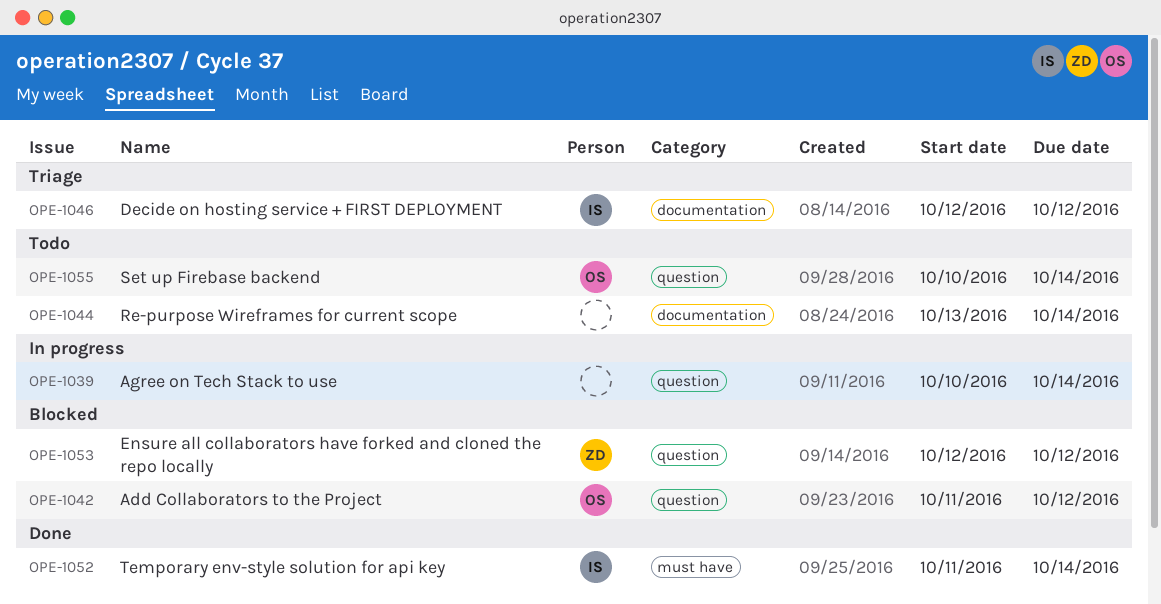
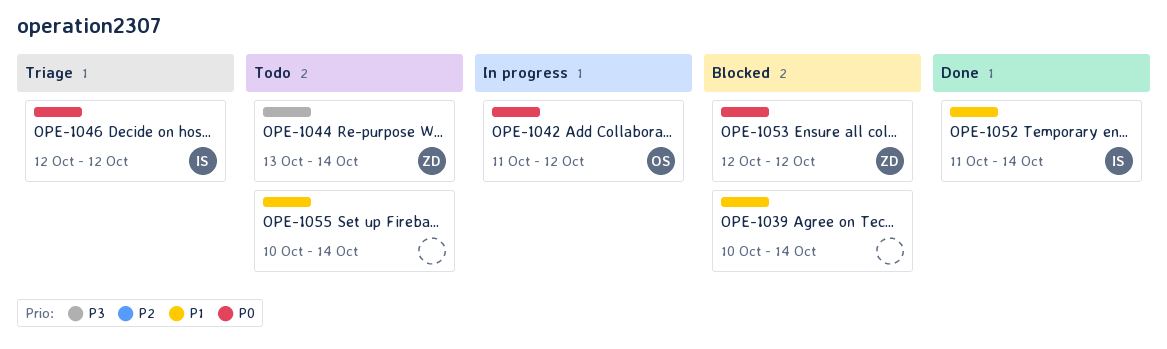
OPE-1039, status: In progress -> Blocked
OPE-1042, status: Blocked -> In progress
OPE-1044, owner: none -> ZD
OPE-1055, owner: OS -> none

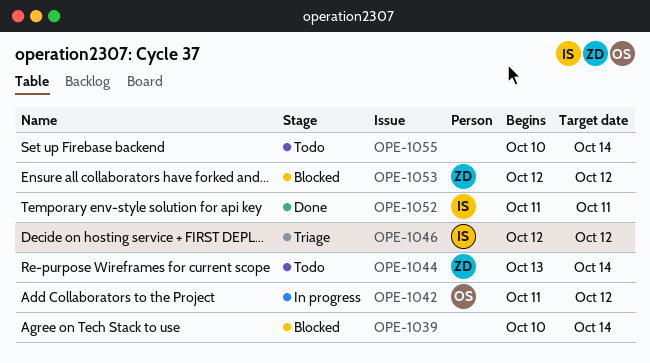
OPE-1052, due: Oct 14 -> Oct 11

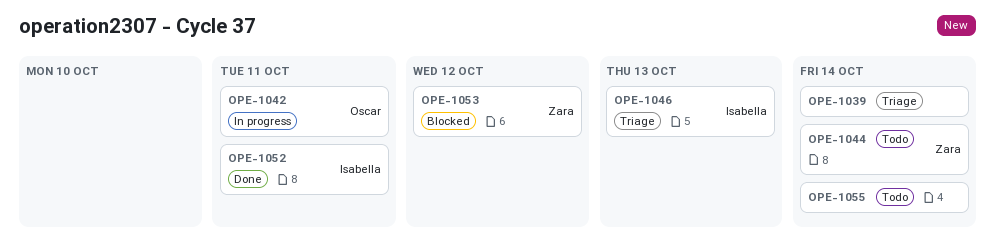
OPE-1039, status: Blocked -> Triage
OPE-1042, due: Oct 12 -> Oct 11
OPE-1046, due: Oct 12 -> Oct 13

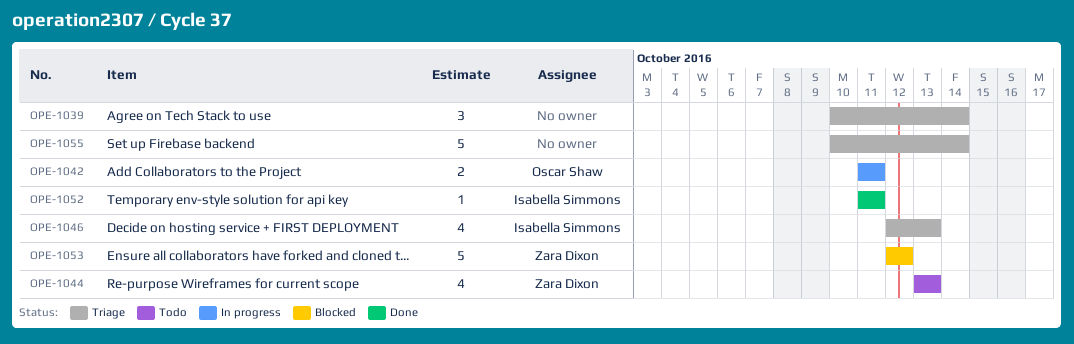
OPE-1044, due: Oct 14 -> Oct 13
OPE-1055, status: Todo -> Triage

